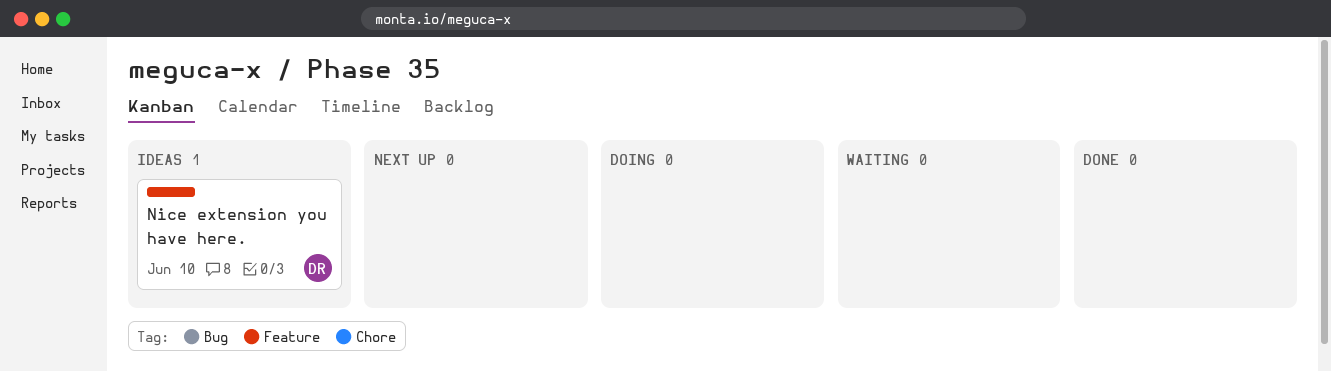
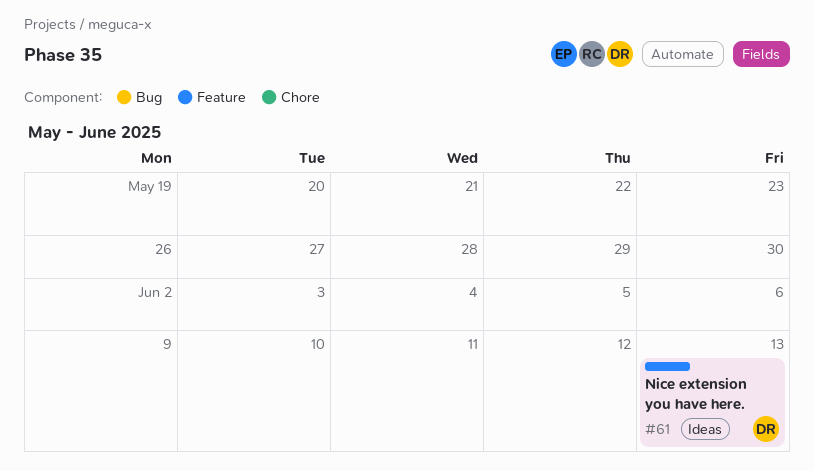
Nice extension you have here., due: Jun 10 -> Jun 13

